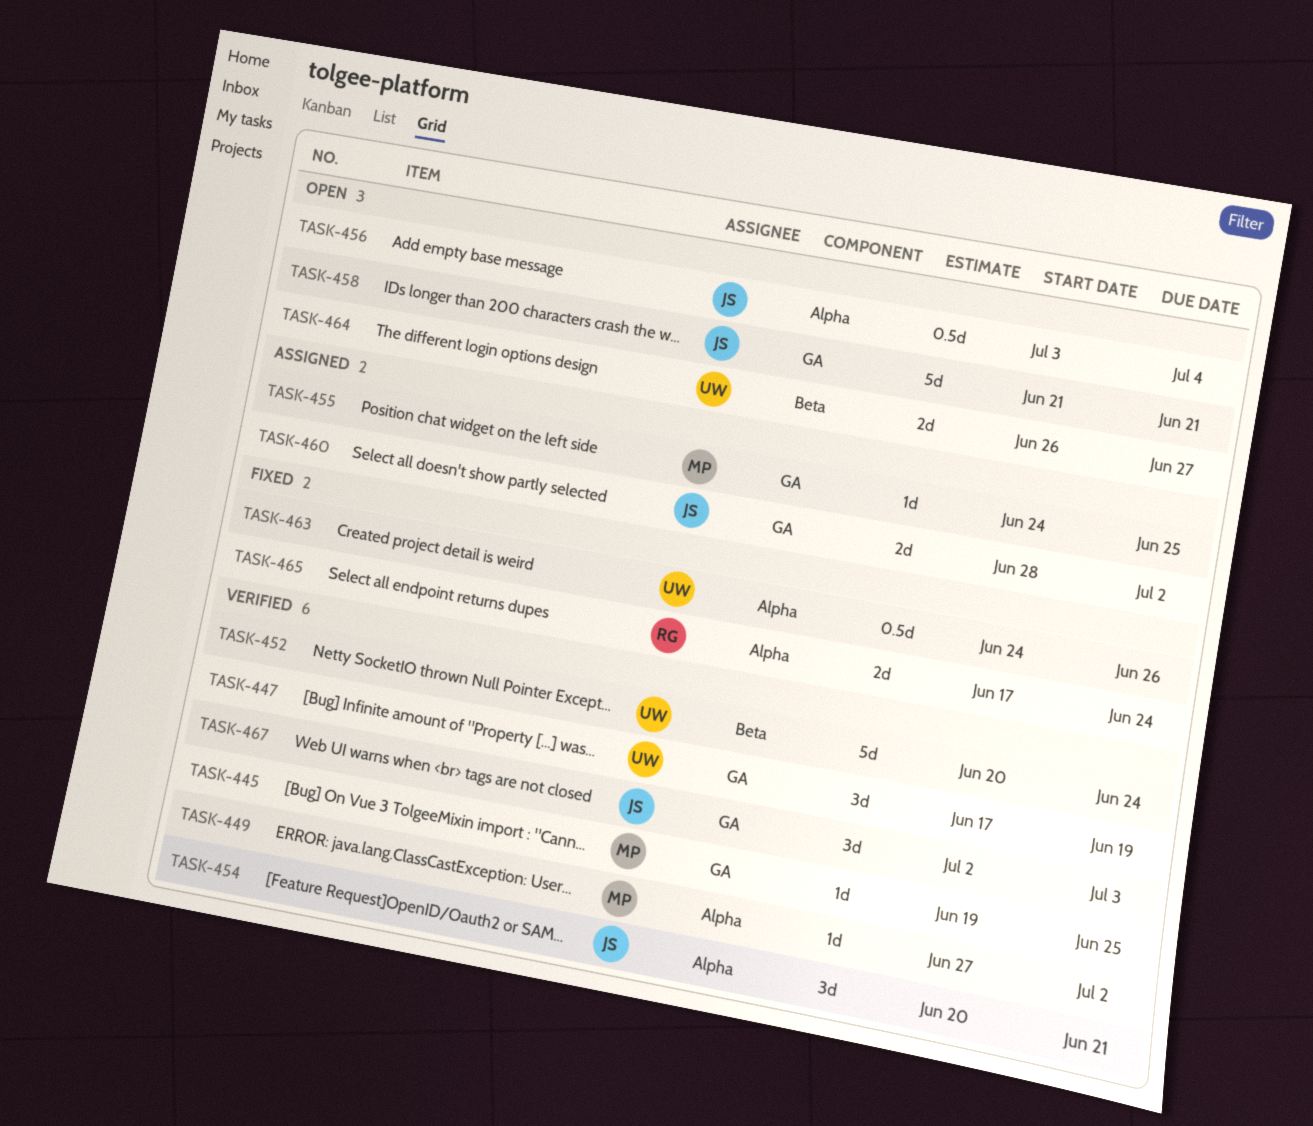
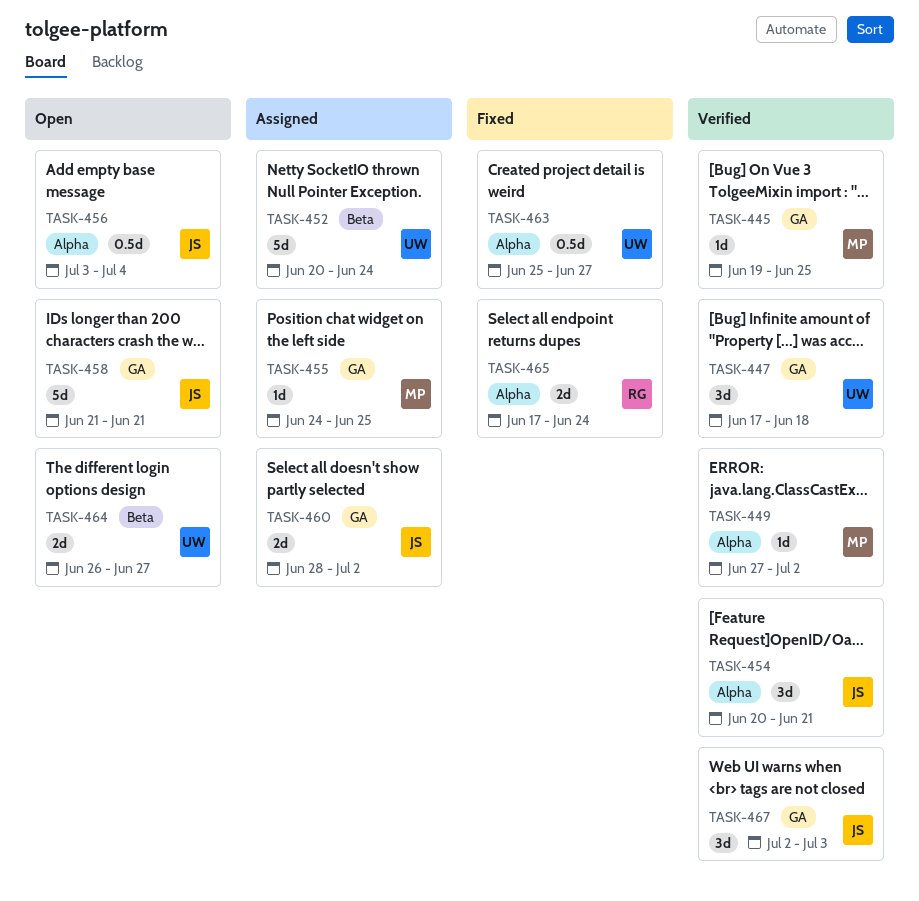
TASK-447, due: Jun 19 -> Jun 18
TASK-452, status: Verified -> Assigned
TASK-463, start: Jun 24 -> Jun 25
TASK-463, due: Jun 26 -> Jun 27

